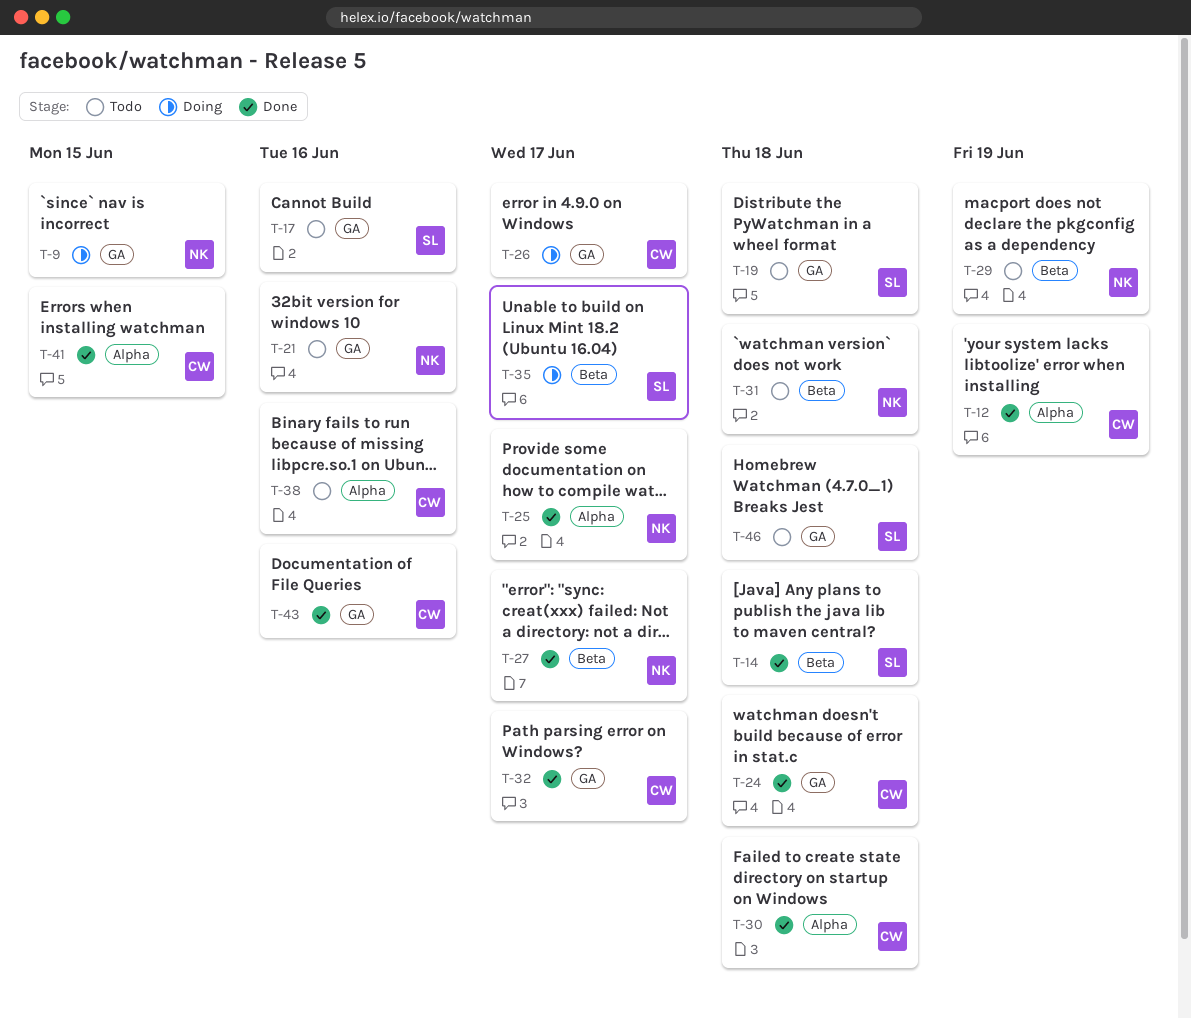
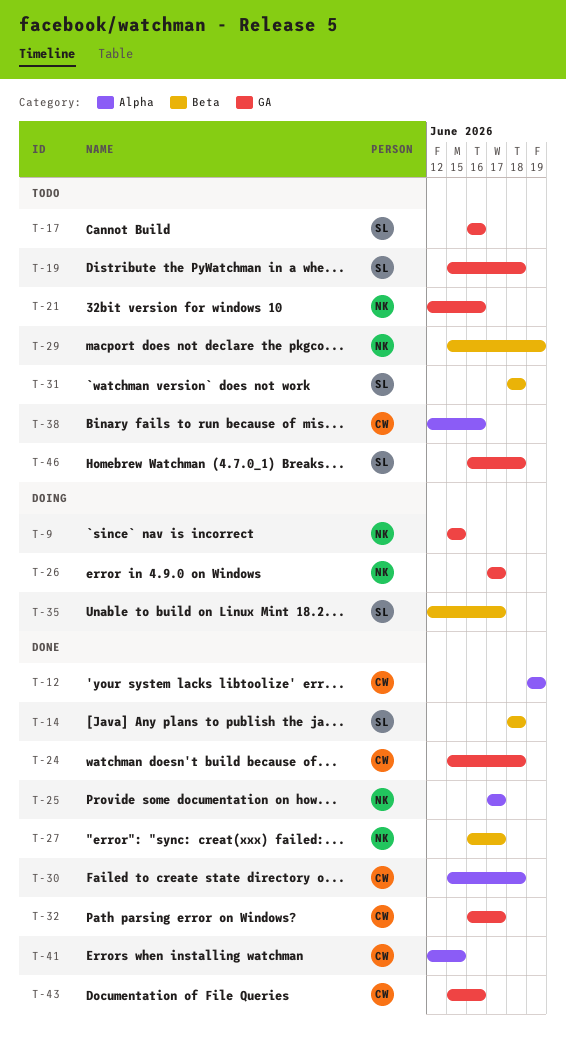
T-26, owner: CW -> NK
T-31, owner: NK -> SL

